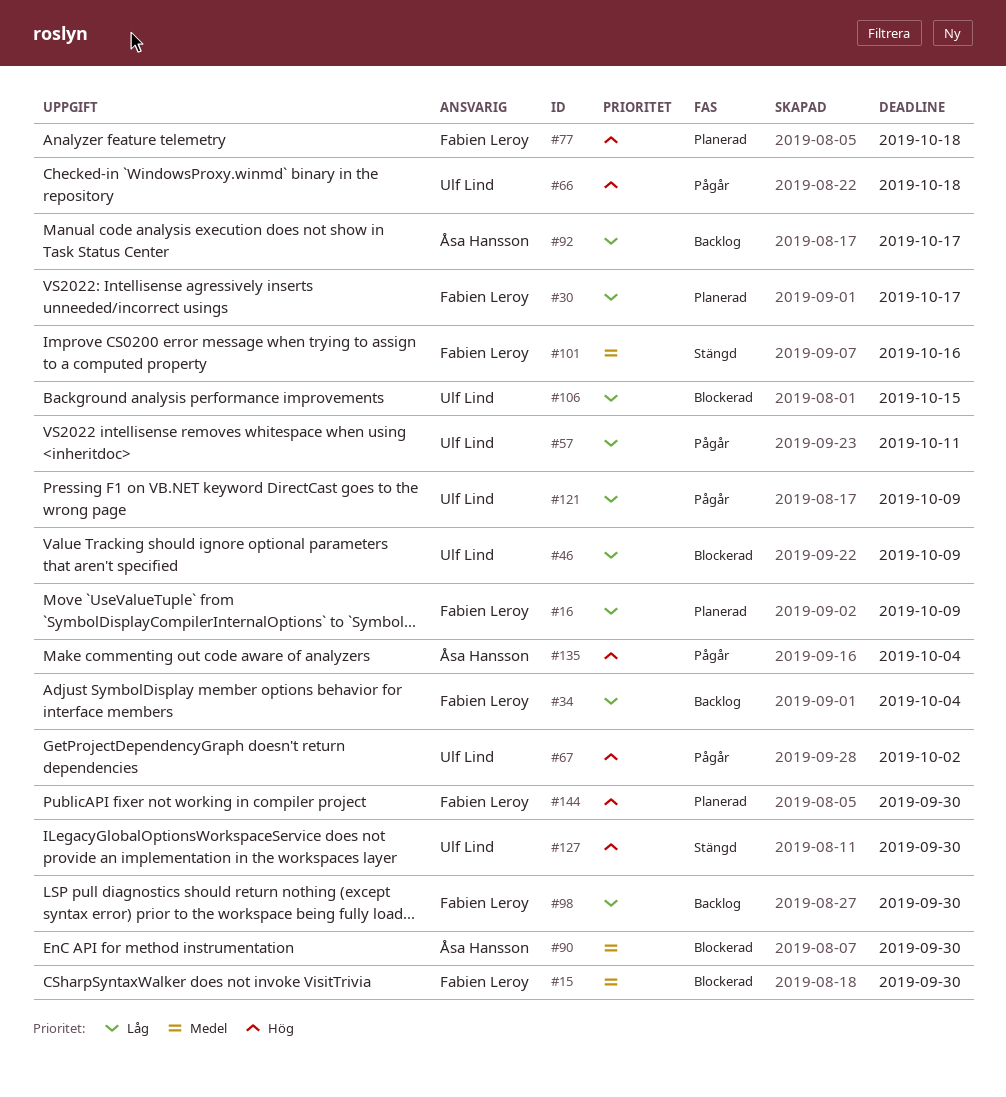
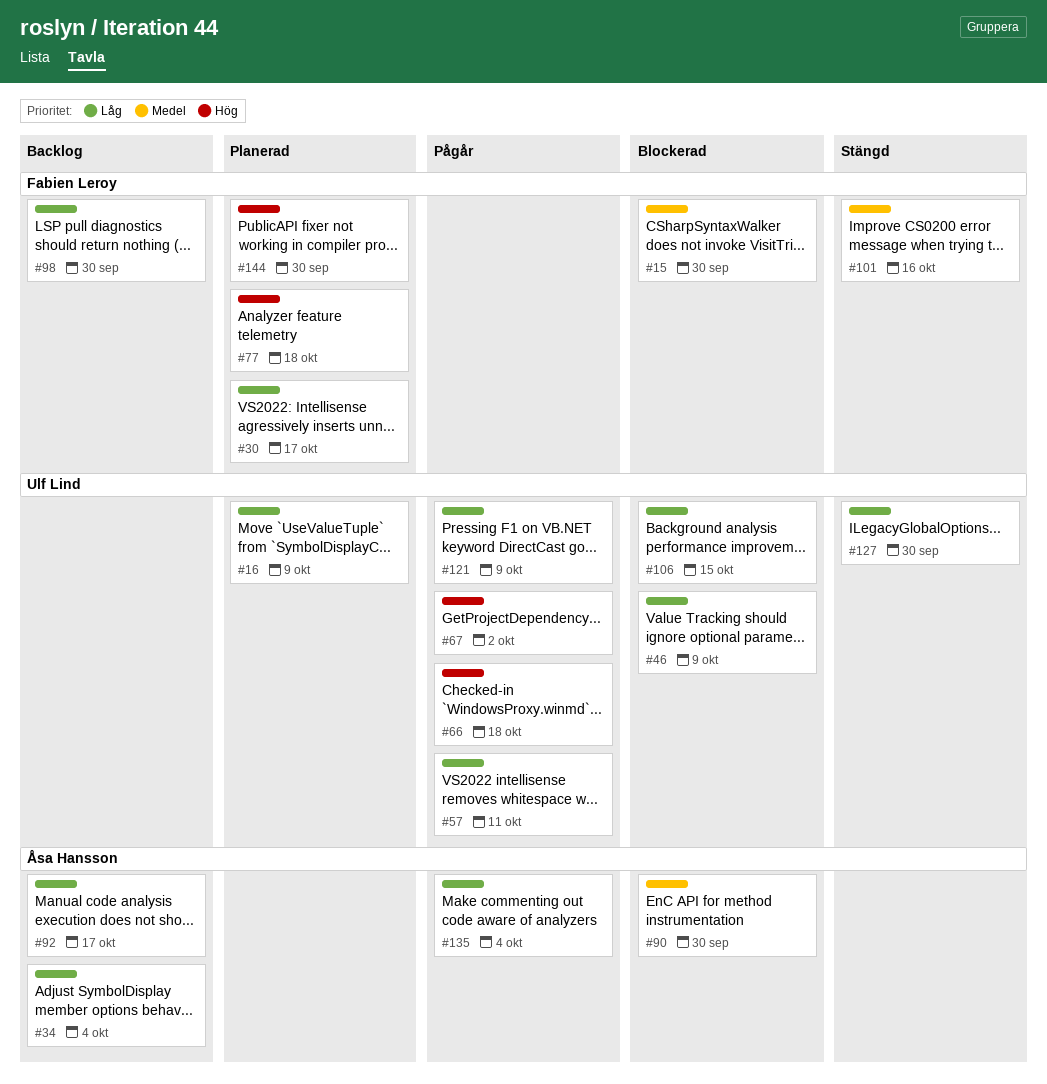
#16, owner: Fabien Leroy -> Ulf Lind
#34, owner: Fabien Leroy -> Åsa Hansson
#127, priority: Hög -> Låg
#135, priority: Hög -> Låg

